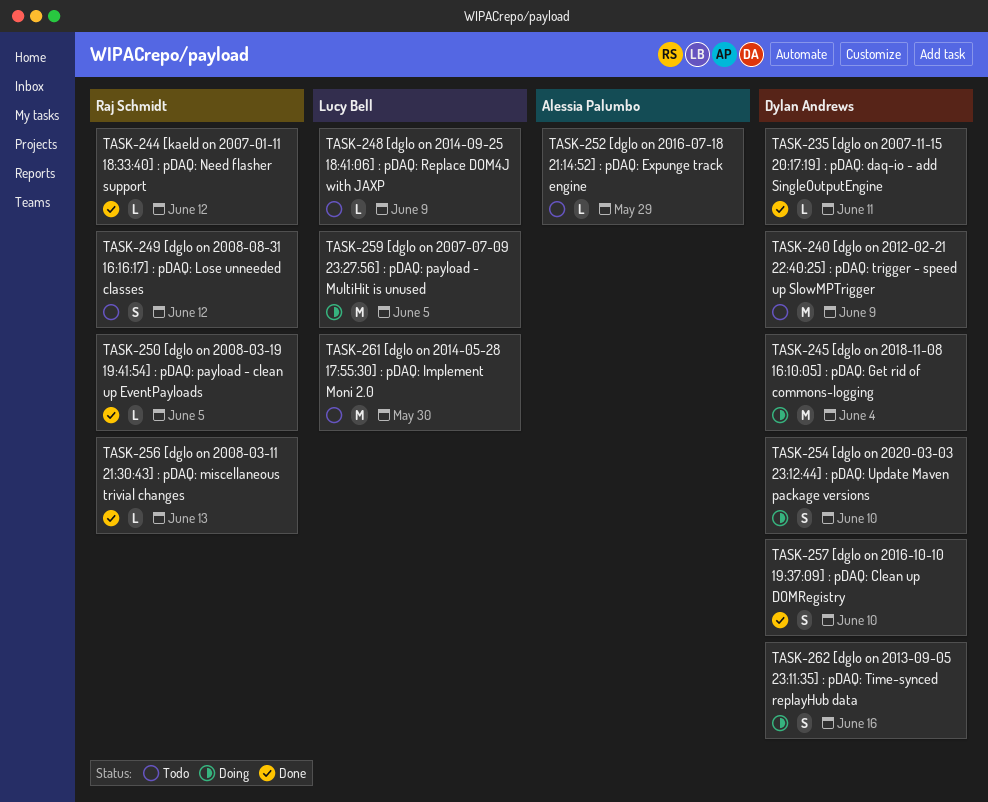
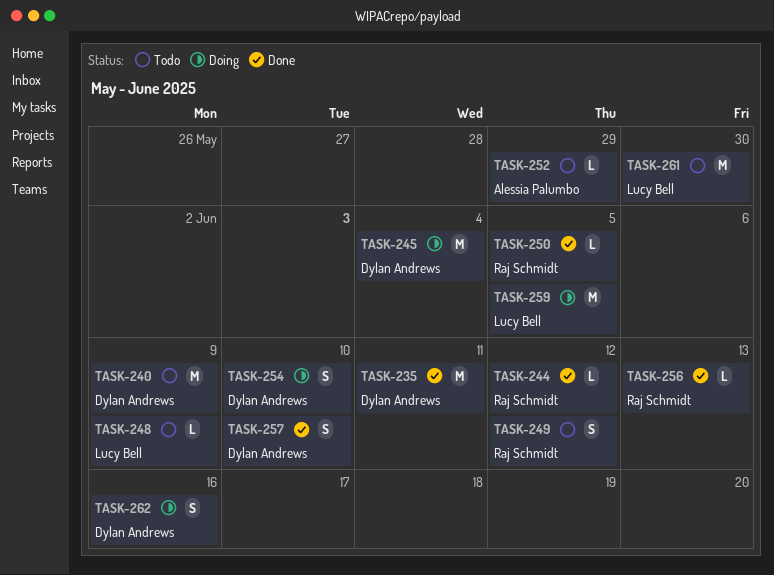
TASK-235, estimate: L -> M

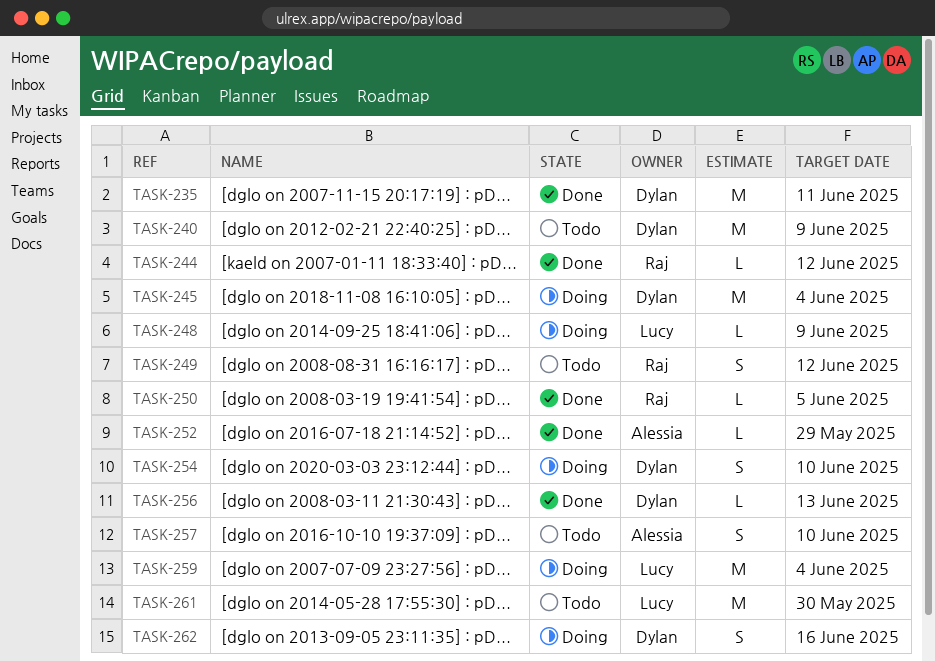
TASK-248, status: Todo -> Doing
TASK-252, status: Todo -> Done
TASK-256, owner: Raj Schmidt -> Dylan Andrews
TASK-257, status: Done -> Todo
TASK-257, owner: Dylan Andrews -> Alessia Palumbo
TASK-259, due: Jun 5 -> Jun 4

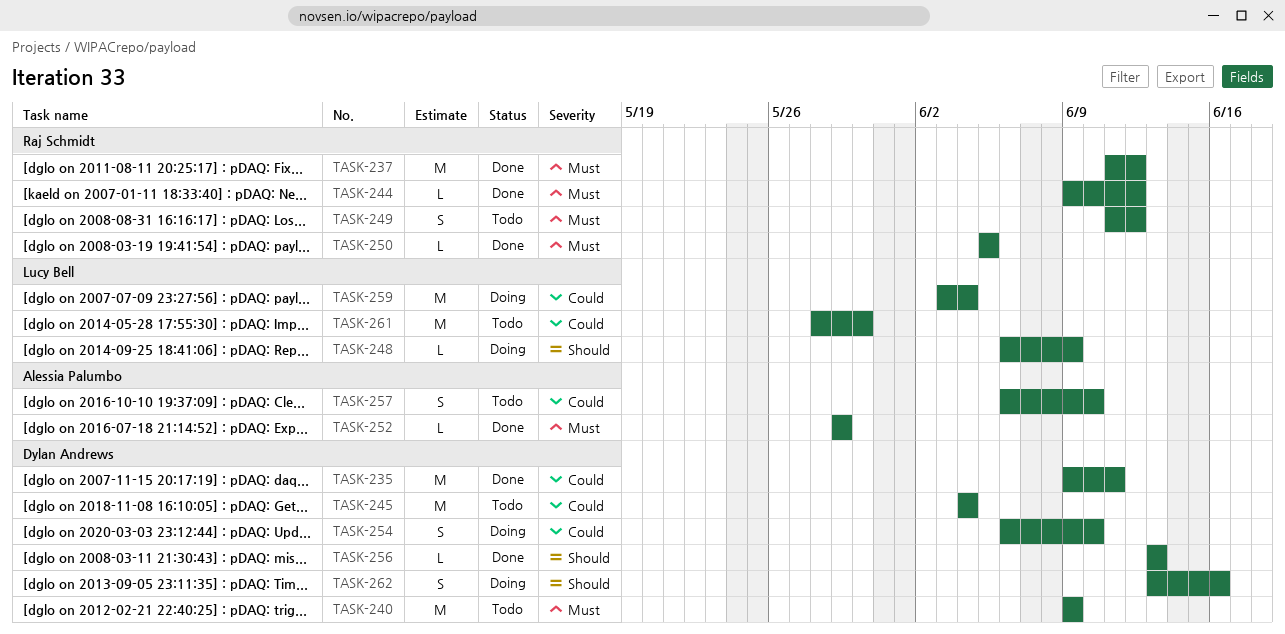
TASK-237: none -> present
TASK-245, status: Doing -> Todo

